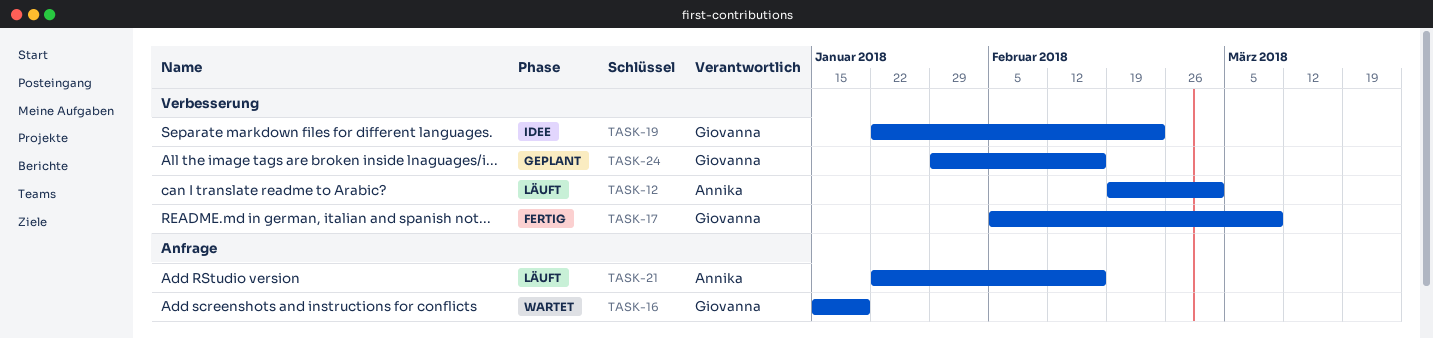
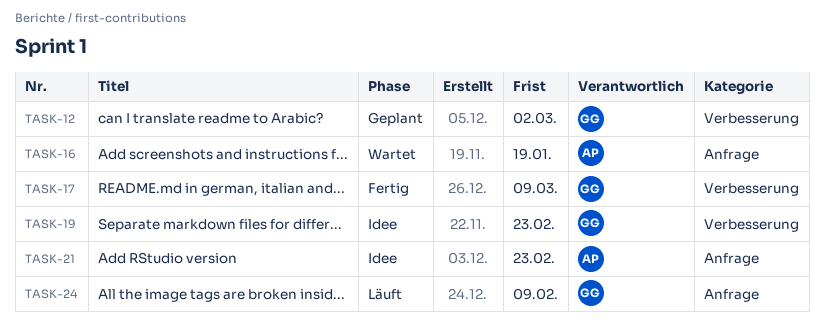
TASK-12, status: Läuft -> Geplant
TASK-12, owner: Annika -> Giovanna
TASK-16, owner: Giovanna -> Annika
TASK-21, status: Läuft -> Idee
TASK-21, due: Feb 16 -> Feb 23
TASK-24, status: Geplant -> Läuft
TASK-24, label: Verbesserung -> Anfrage
TASK-24, due: Feb 16 -> Feb 9

